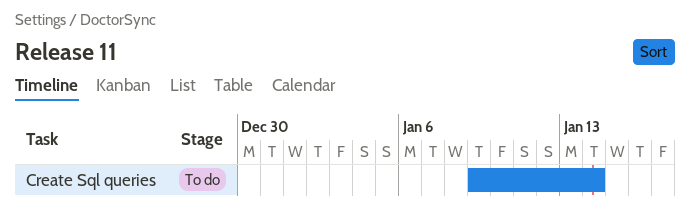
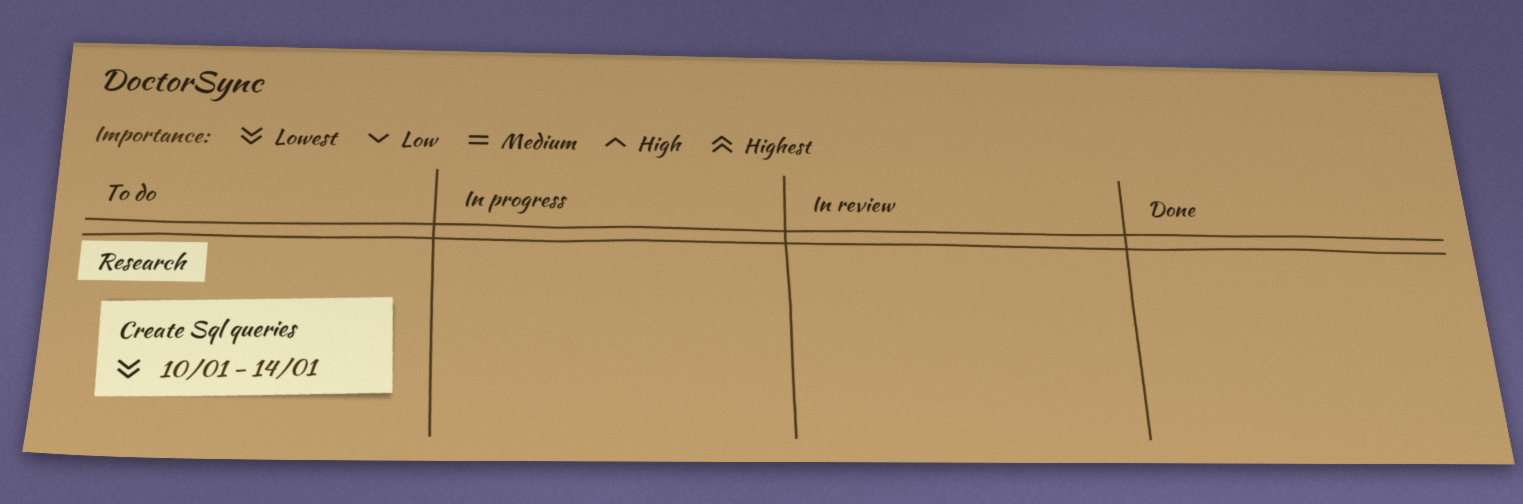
Create Sql queries, start: Jan 9 -> Jan 10

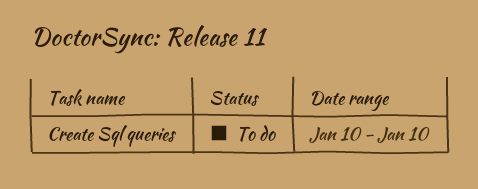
Create Sql queries, due: Jan 14 -> Jan 10

